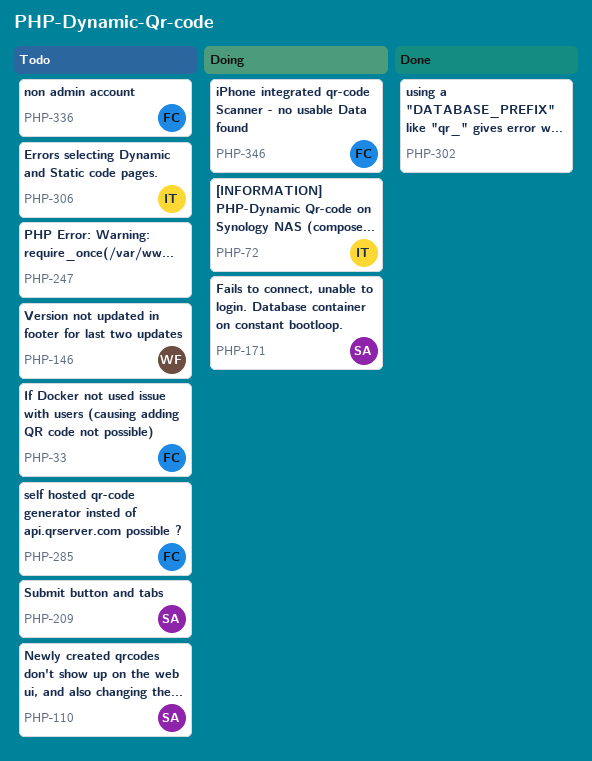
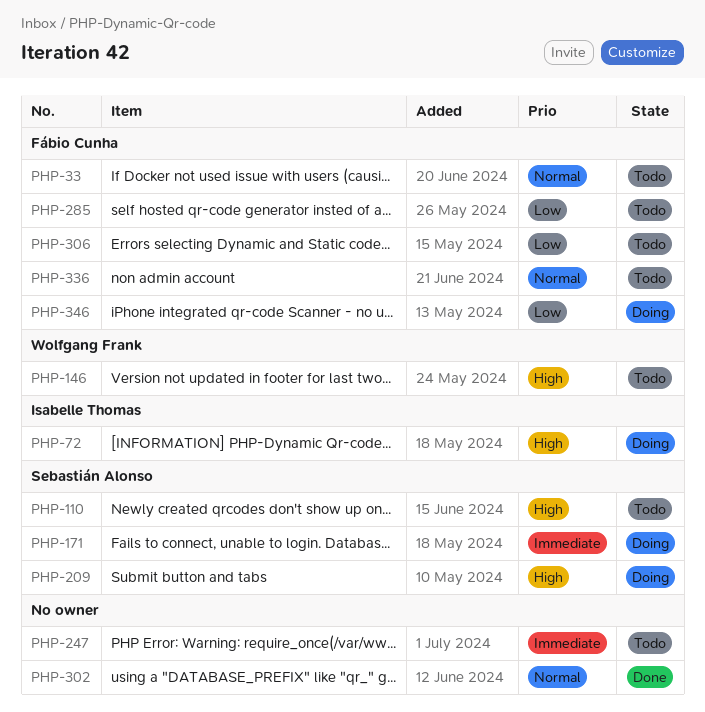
PHP-209, status: Todo -> Doing
PHP-306, owner: Isabelle Thomas -> Fábio Cunha

